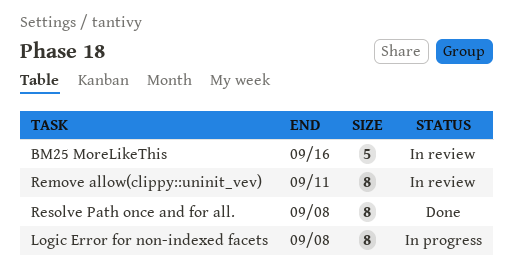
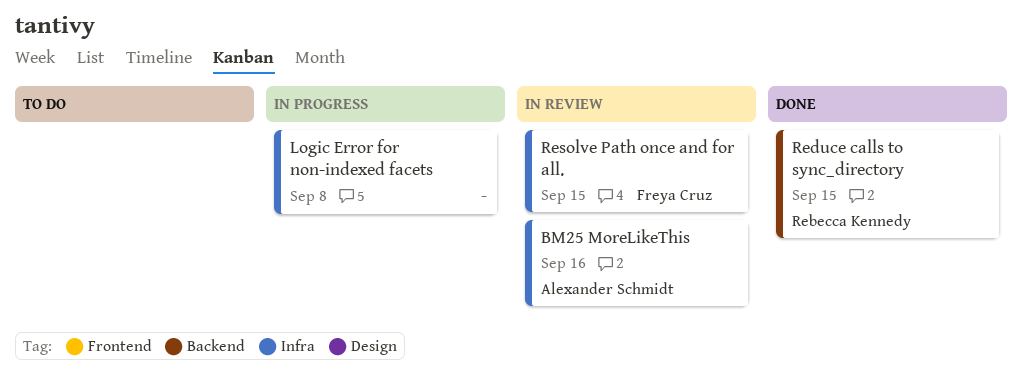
Reduce calls to sync_directory: none -> present
Remove allow(clippy::uninit_vev): present -> none
Resolve Path once and for all., status: Done -> In review
Resolve Path once and for all., due: Sep 8 -> Sep 15

